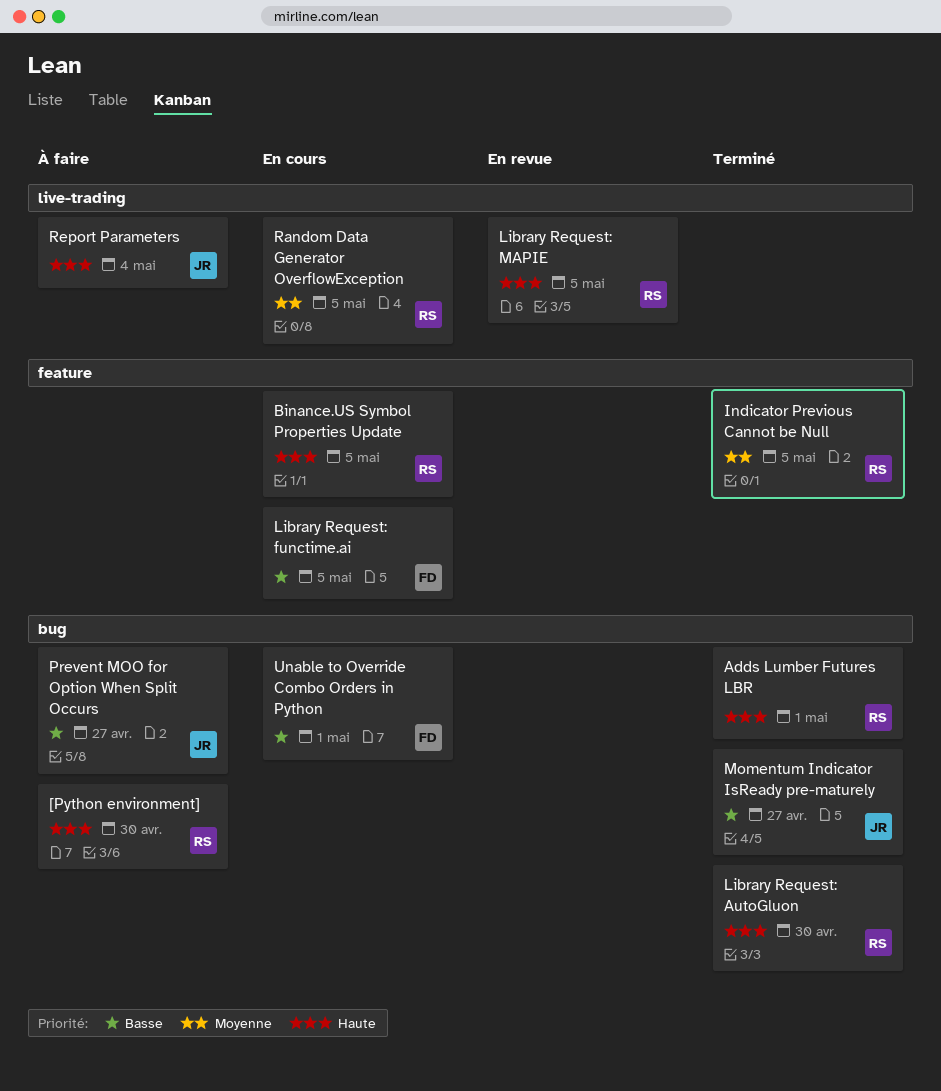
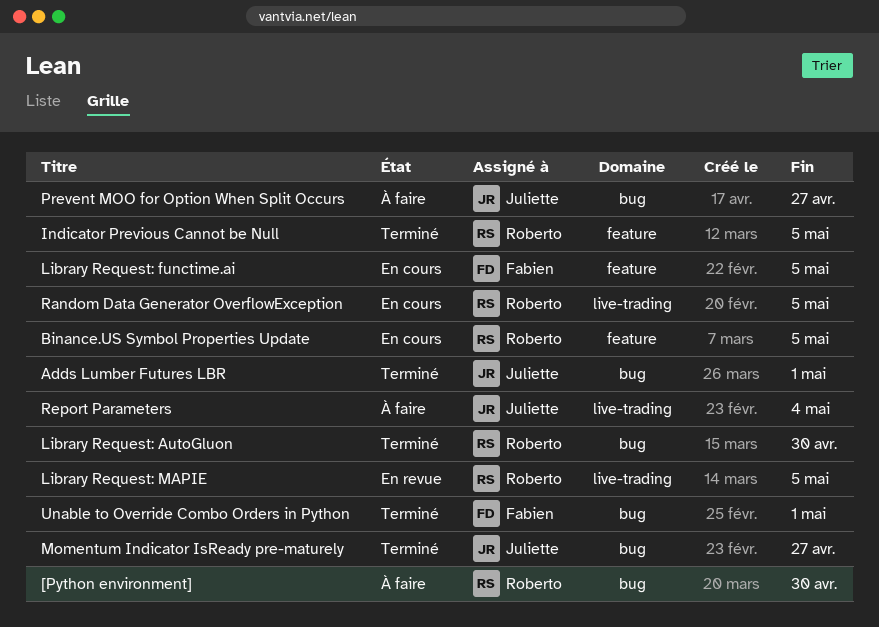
Adds Lumber Futures LBR, owner: Roberto -> Juliette
Unable to Override Combo Orders in Python, status: En cours -> Terminé

